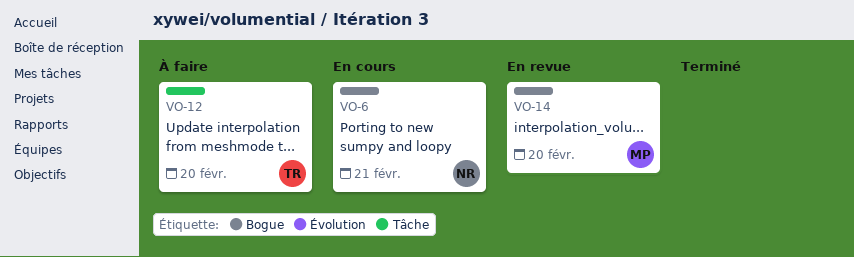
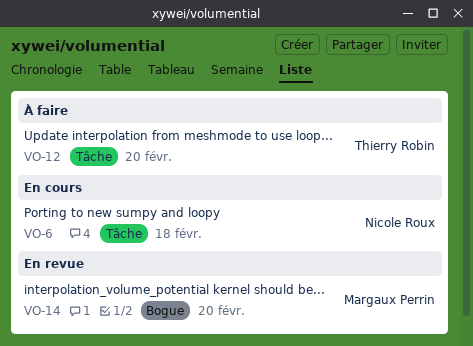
VO-6, label: Bogue -> Tâche
VO-6, due: Feb 21 -> Feb 18

